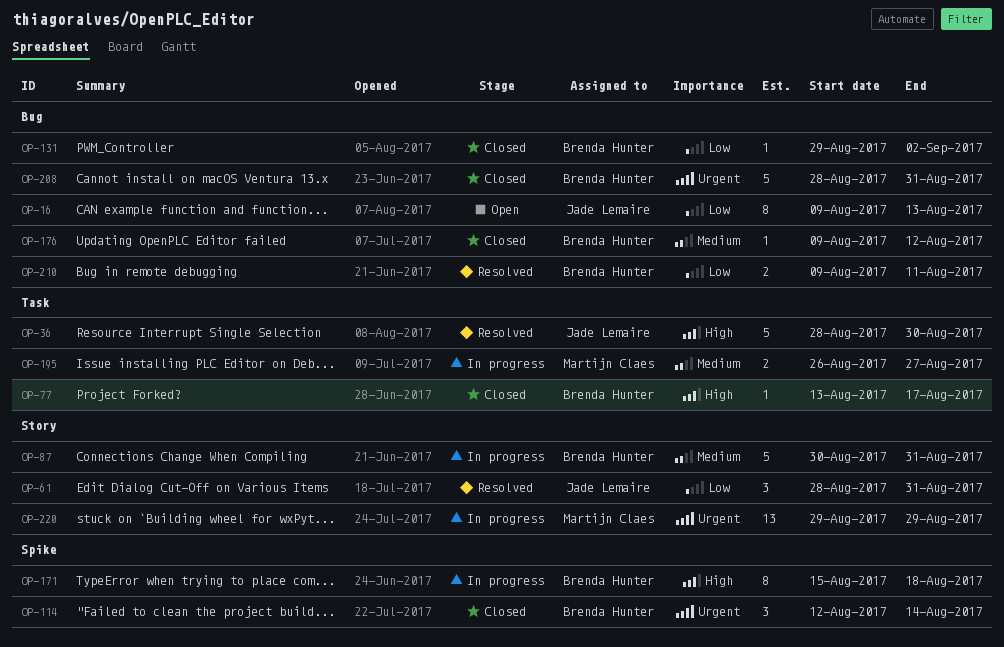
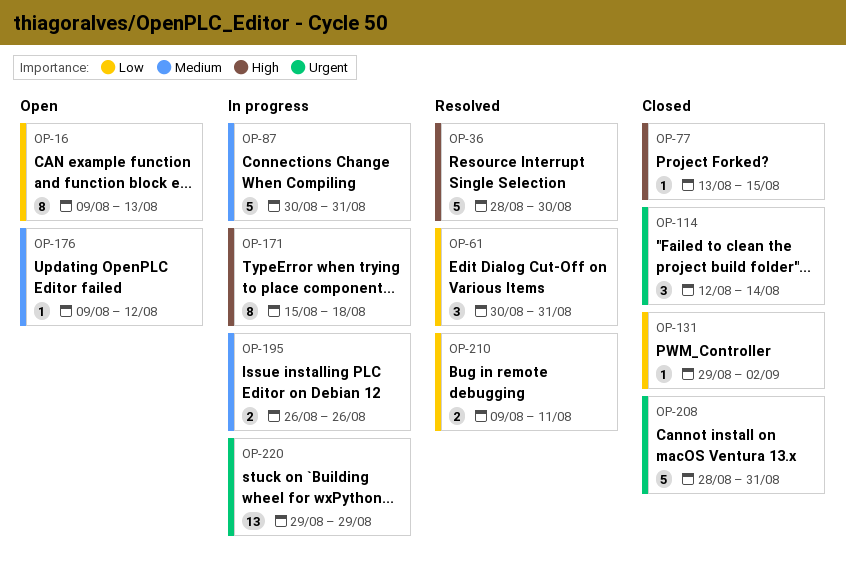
OP-61, start: Aug 28 -> Aug 30
OP-77, due: Aug 17 -> Aug 15
OP-176, status: Closed -> Open
OP-195, due: Aug 27 -> Aug 26

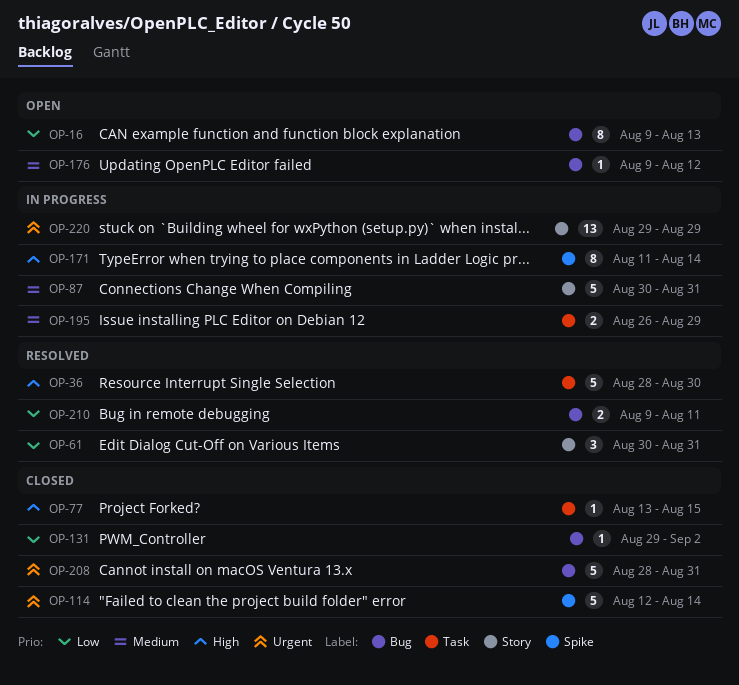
OP-114, estimate: 3 -> 5
OP-171, start: Aug 15 -> Aug 11
OP-171, due: Aug 18 -> Aug 14
OP-195, due: Aug 26 -> Aug 29

